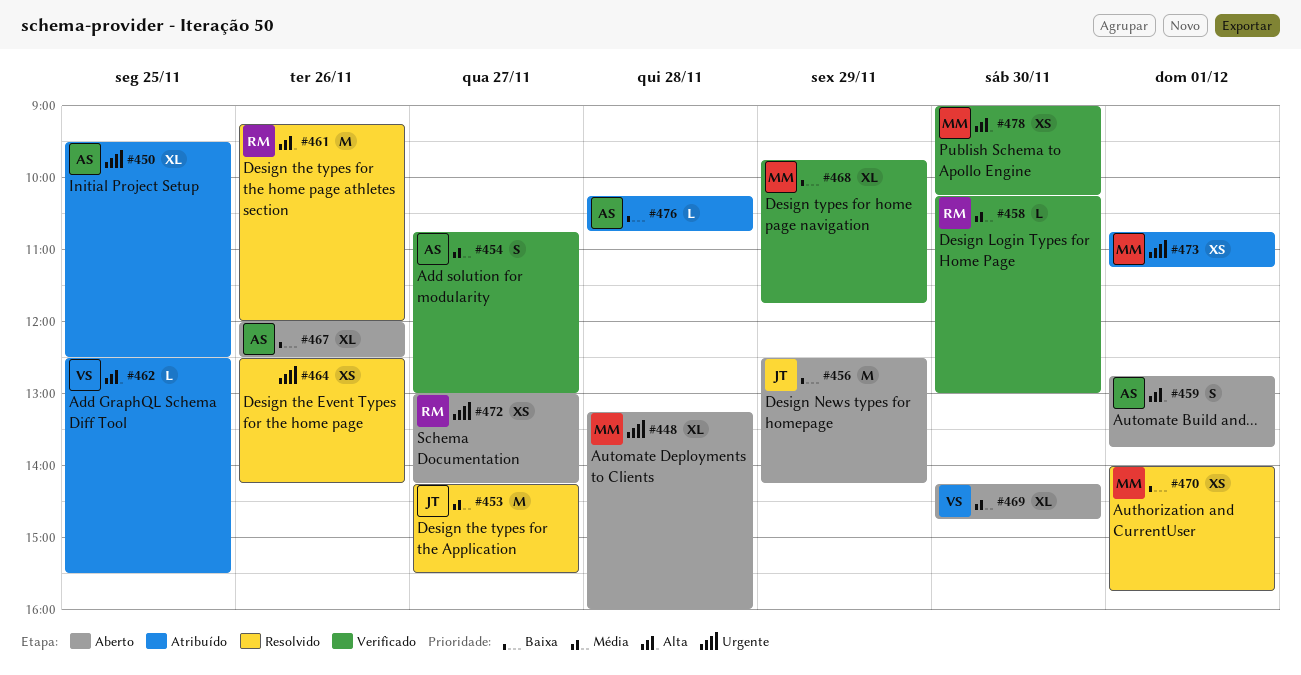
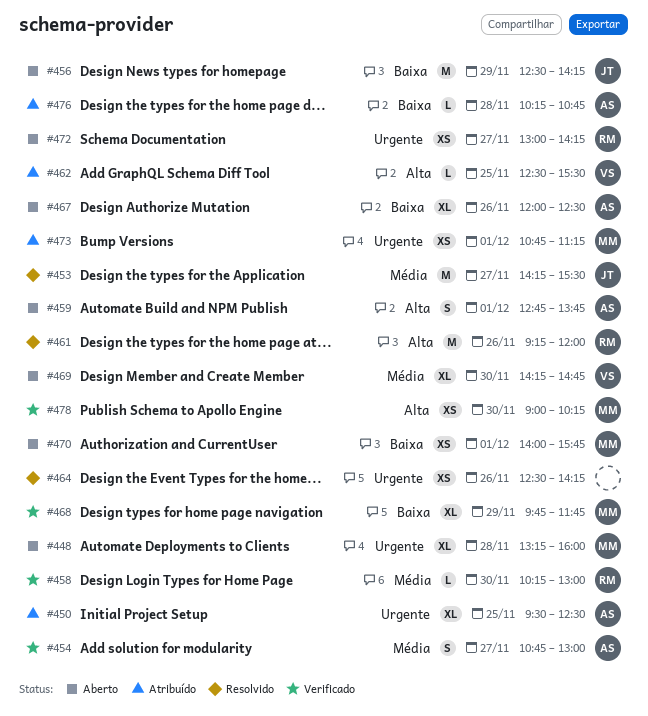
#470, status: Resolvido -> Aberto

